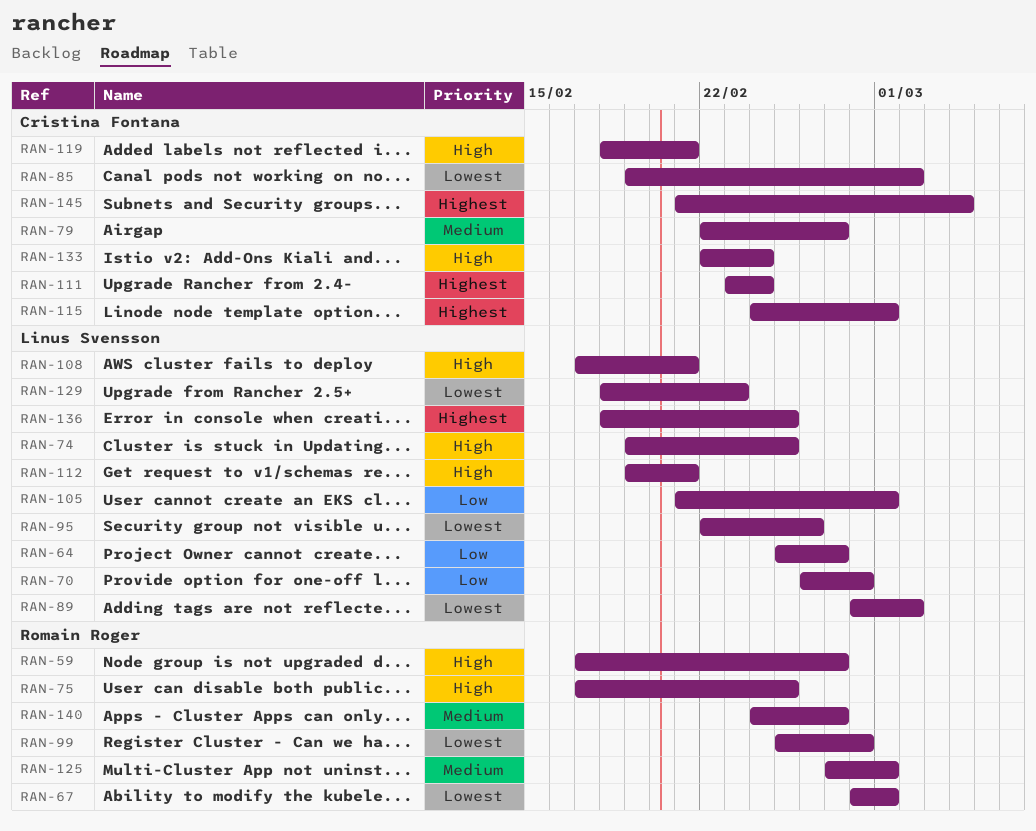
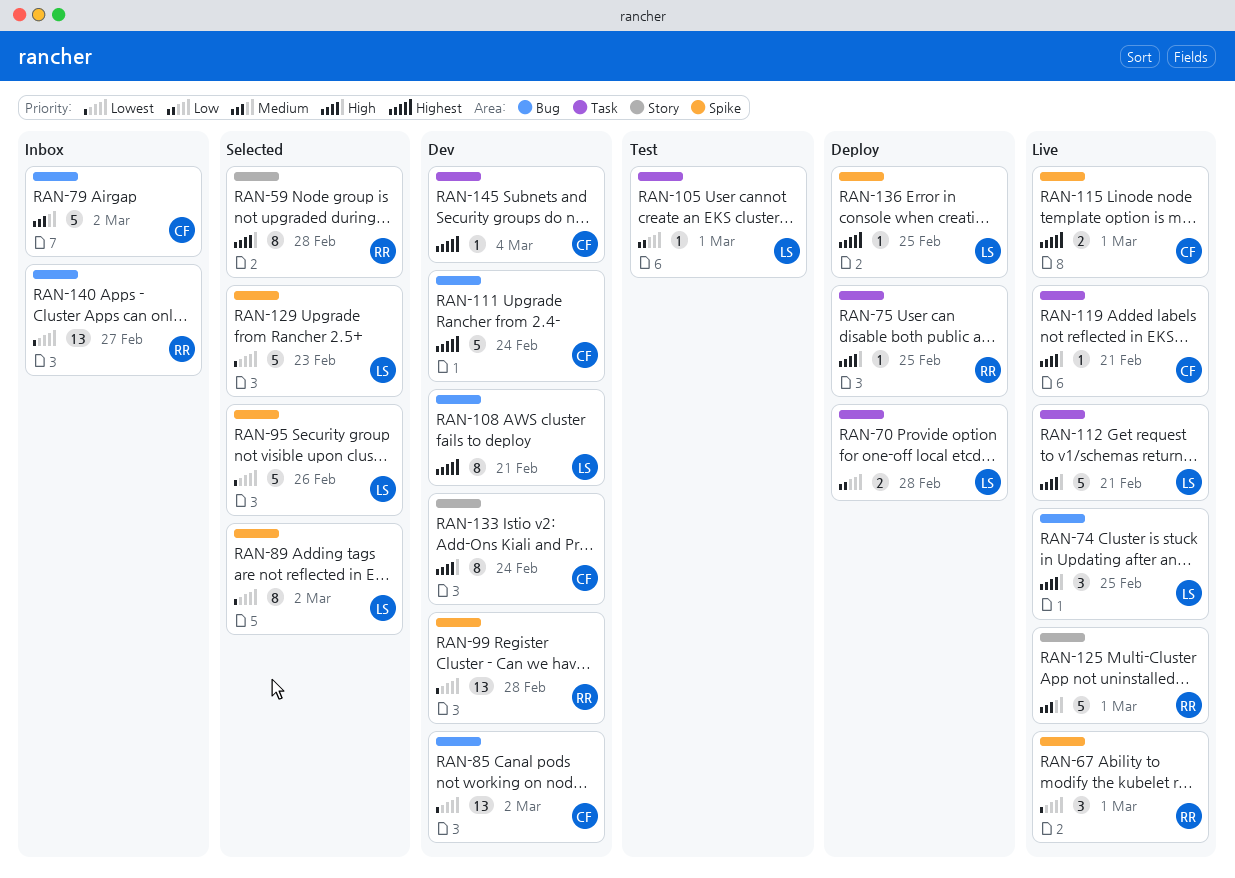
RAN-59, due: Feb 27 -> Feb 28
RAN-64: present -> none
RAN-79, due: Feb 27 -> Mar 2
RAN-108, priority: High -> Highest
RAN-140, priority: Medium -> Lowest

